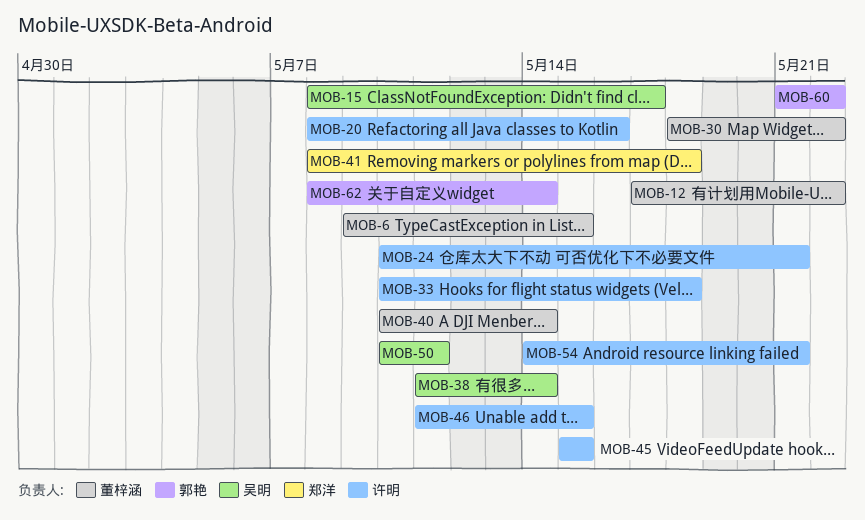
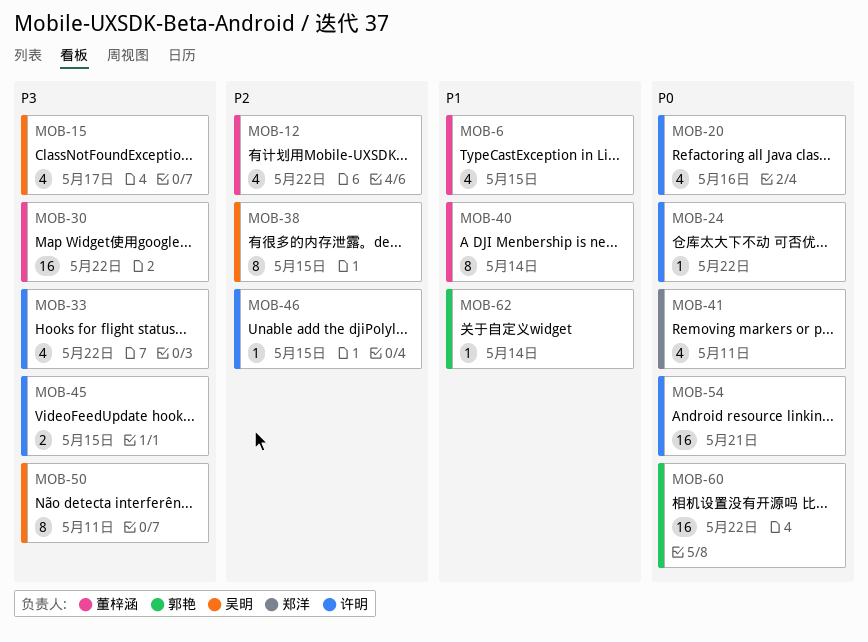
MOB-24, due: May 21 -> May 22
MOB-33, due: May 18 -> May 22
MOB-38, due: May 14 -> May 15
MOB-41, due: May 18 -> May 11

